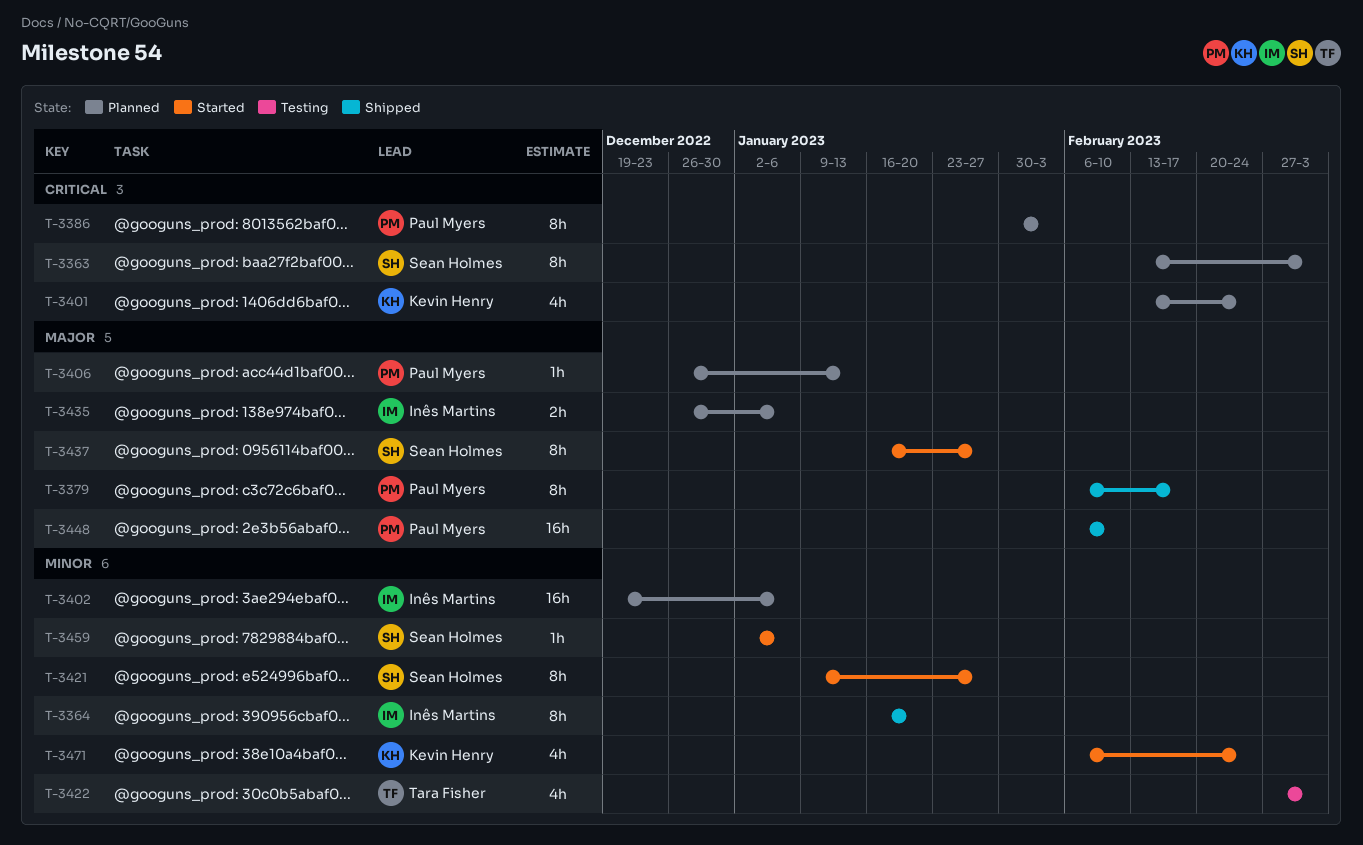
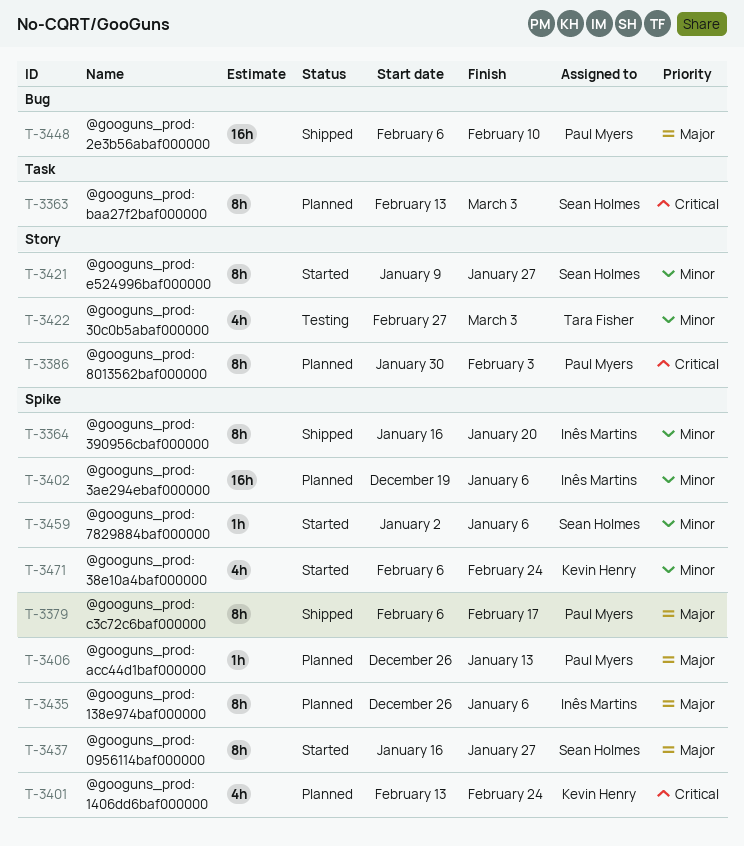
T-3435, estimate: 2h -> 8h

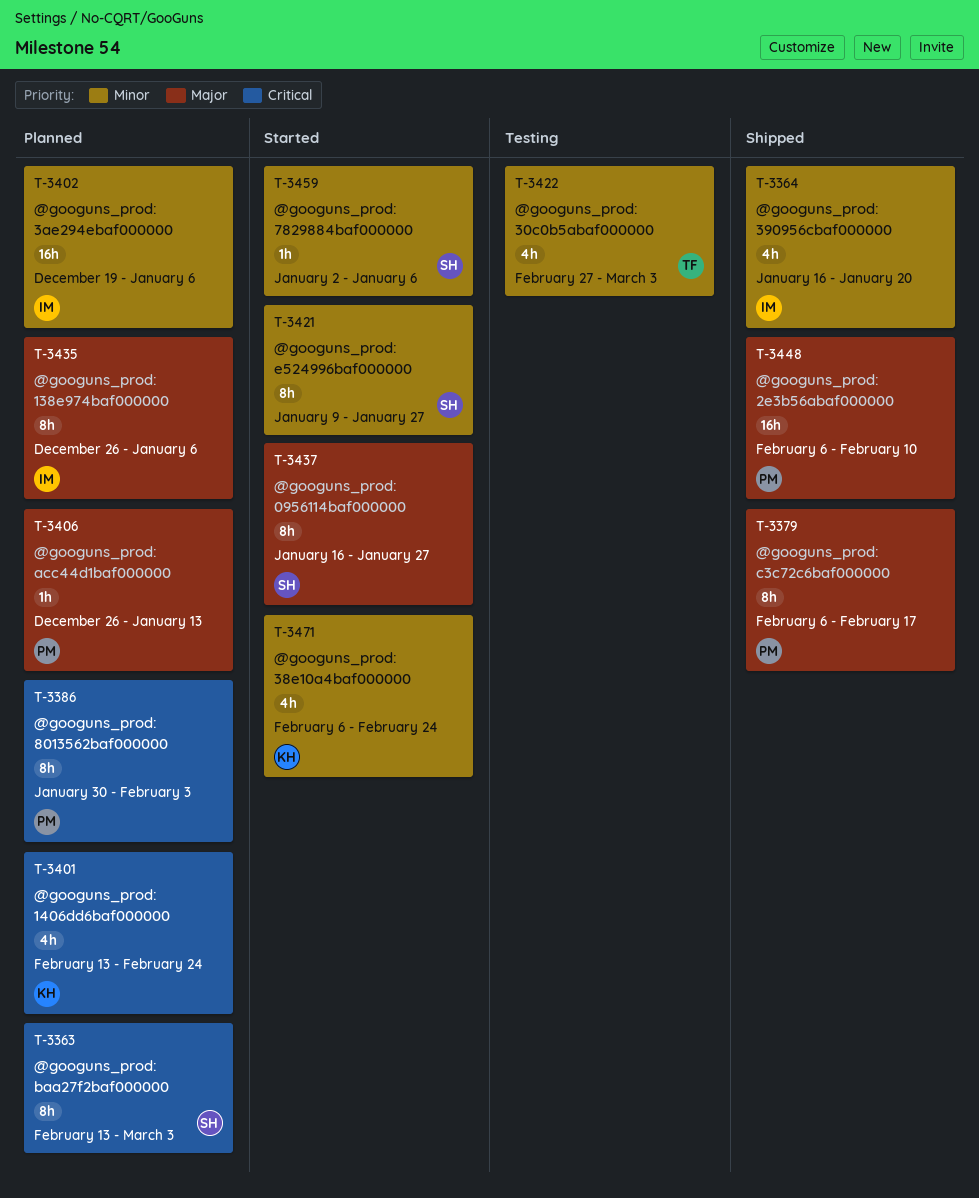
T-3364, estimate: 8h -> 4h

